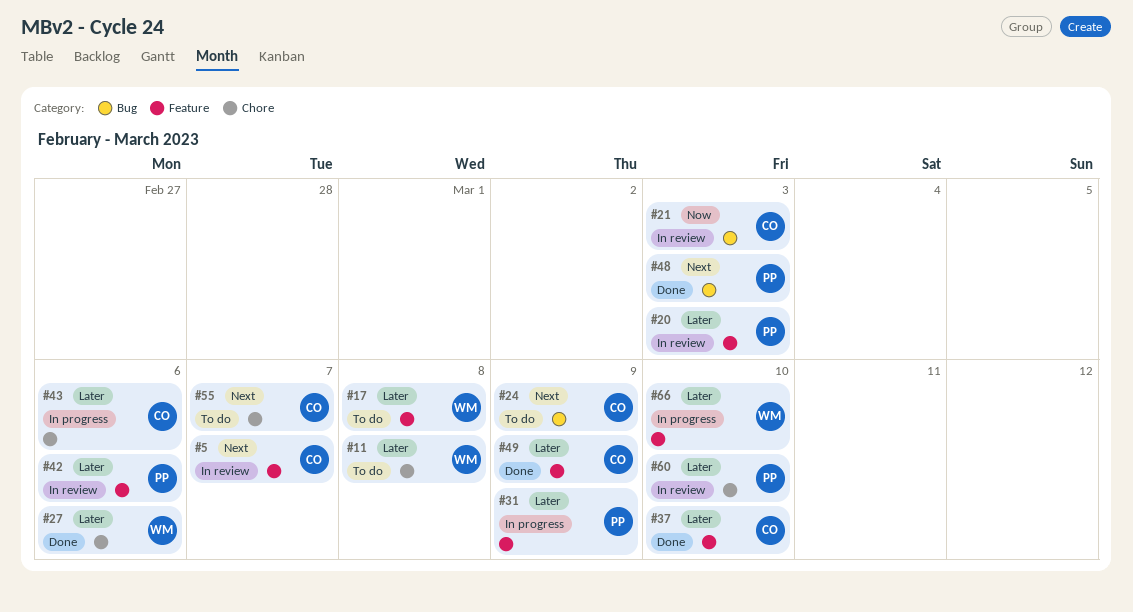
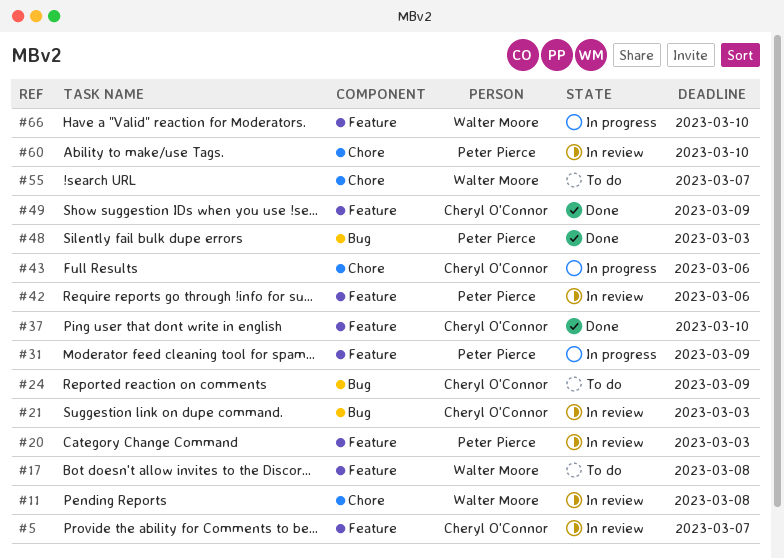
#11, status: To do -> In review
#27: present -> none
#55, owner: Cheryl O'Connor -> Walter Moore

